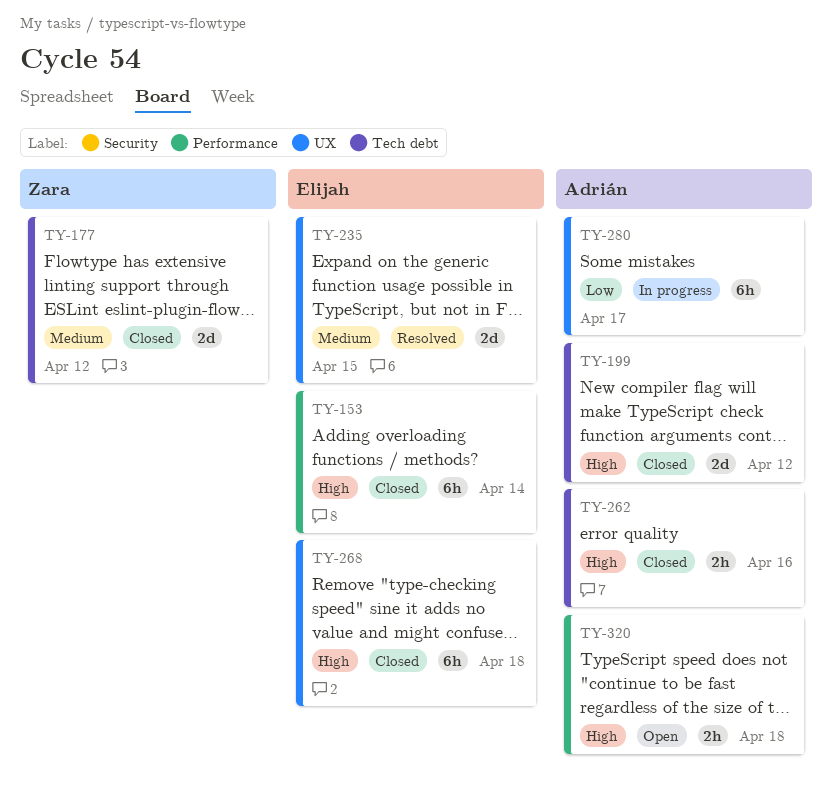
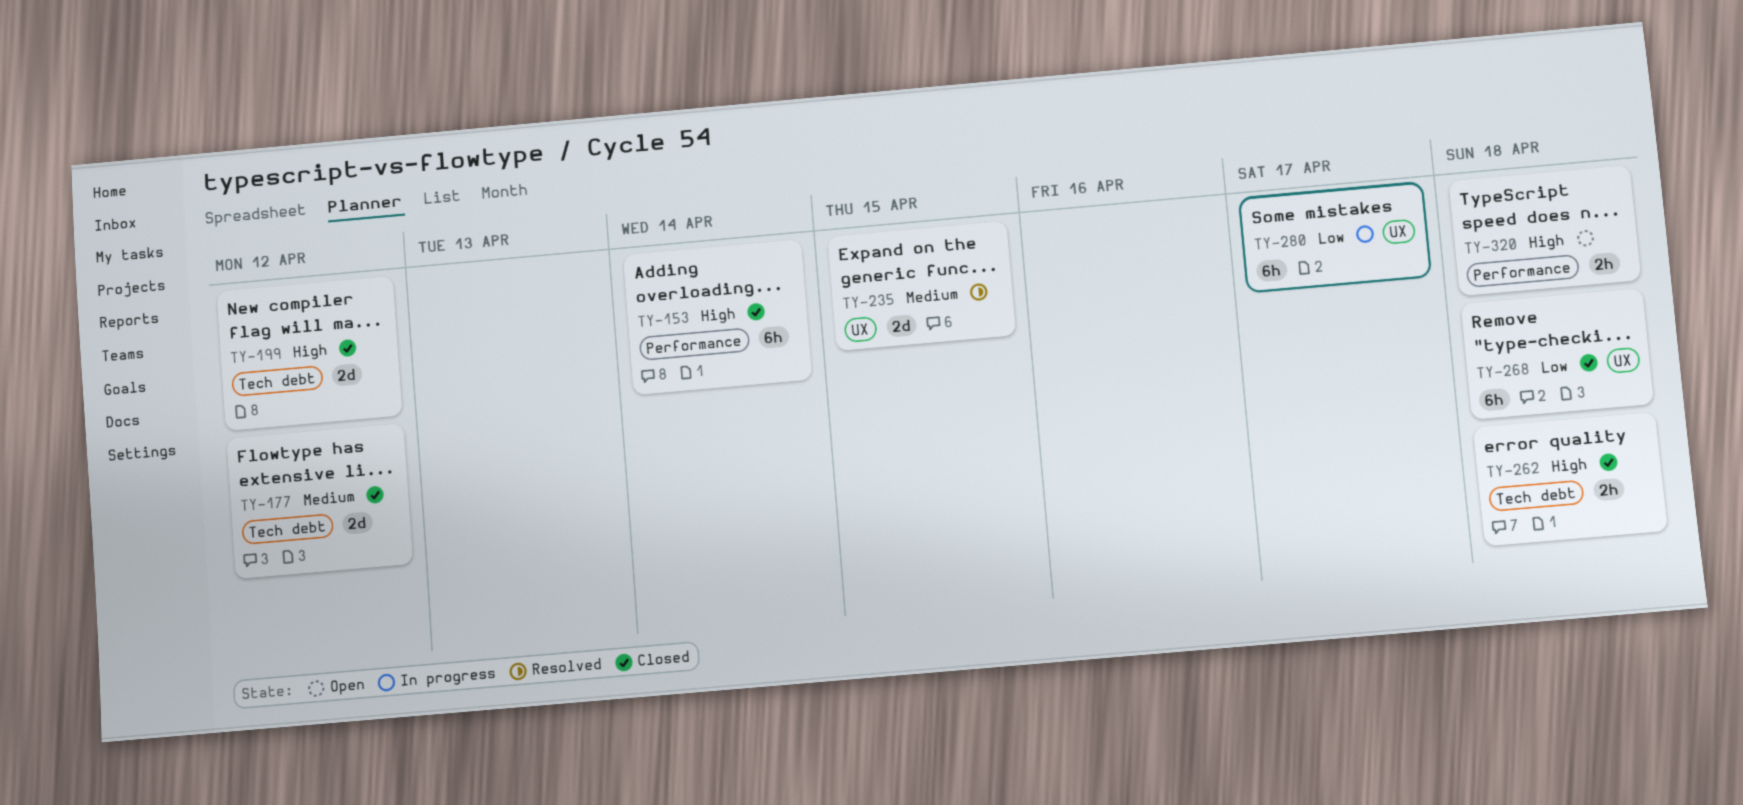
TY-262, due: Apr 16 -> Apr 18
TY-268, priority: High -> Low

